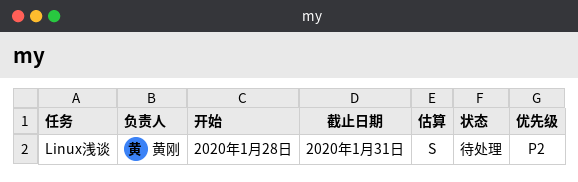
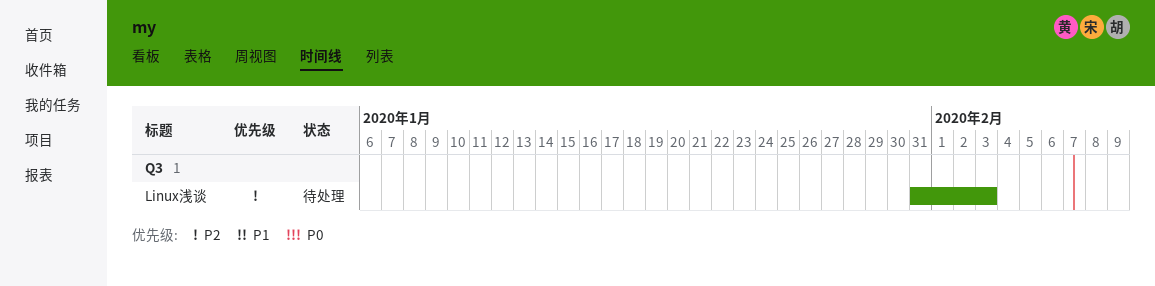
Linux浅谈, start: Jan 28 -> Jan 31
Linux浅谈, due: Jan 31 -> Feb 3

